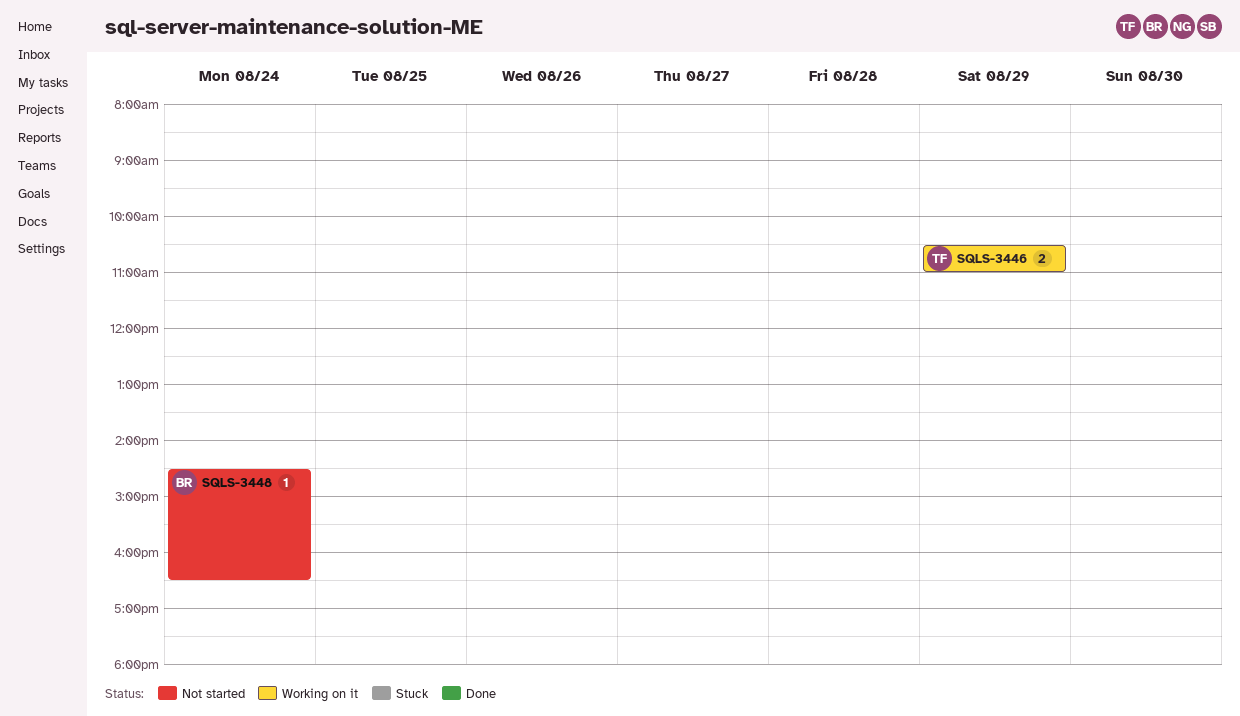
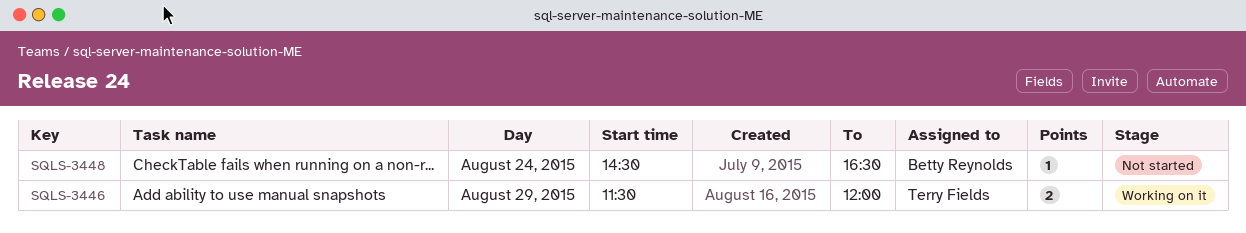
SQLS-3446, begins: 10:30 -> 11:30
SQLS-3446, ends: 11:00 -> 12:00

